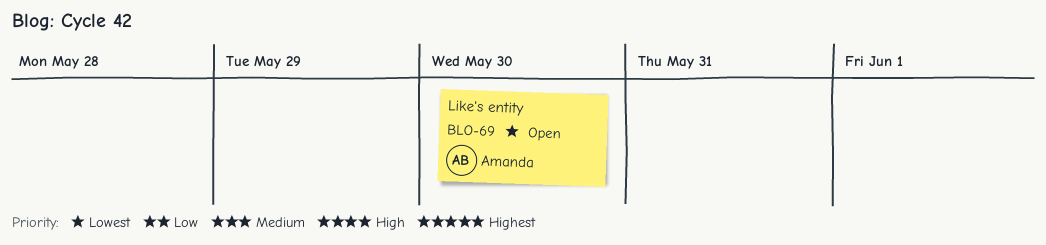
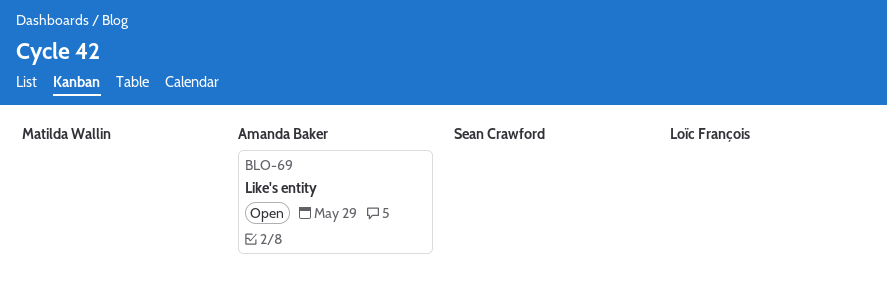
BLO-69, due: May 30 -> May 29

